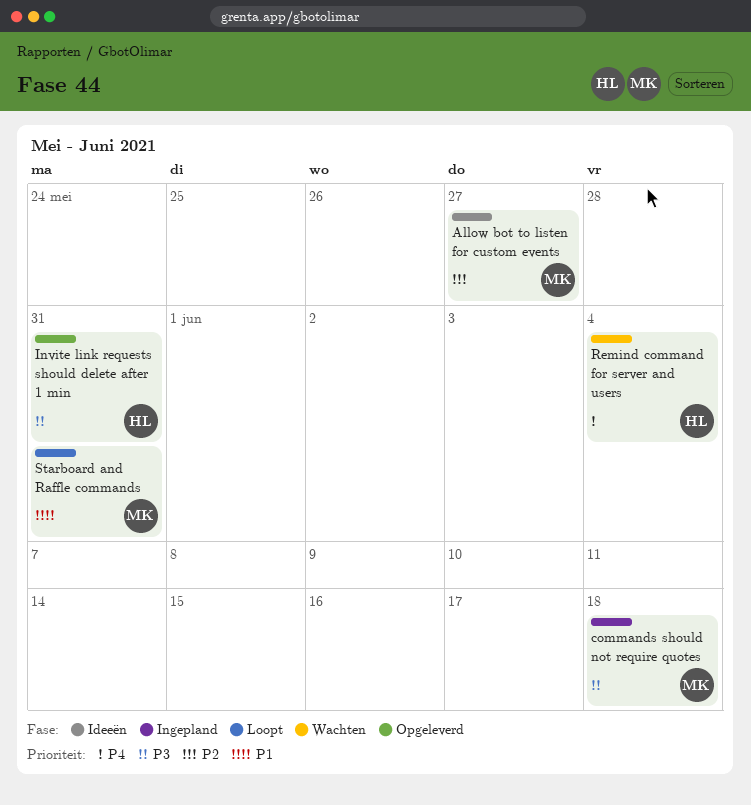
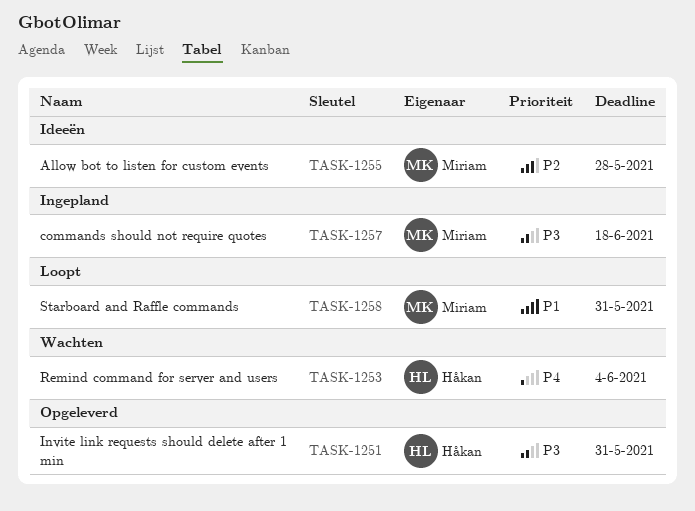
Allow bot to listen for custom events, due: May 27 -> May 28

